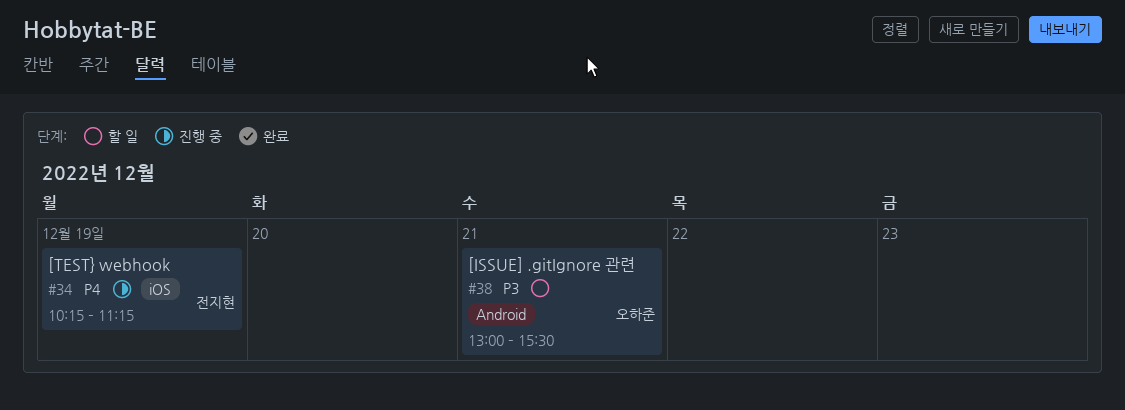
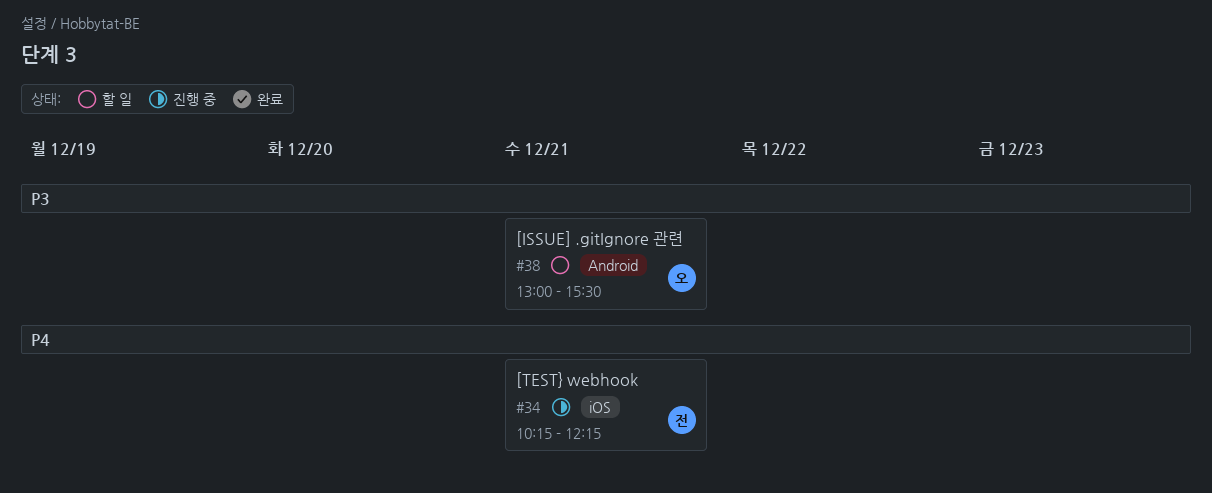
#34, day: Dec 19 -> Dec 21
#34, ends: 11:15 -> 12:15

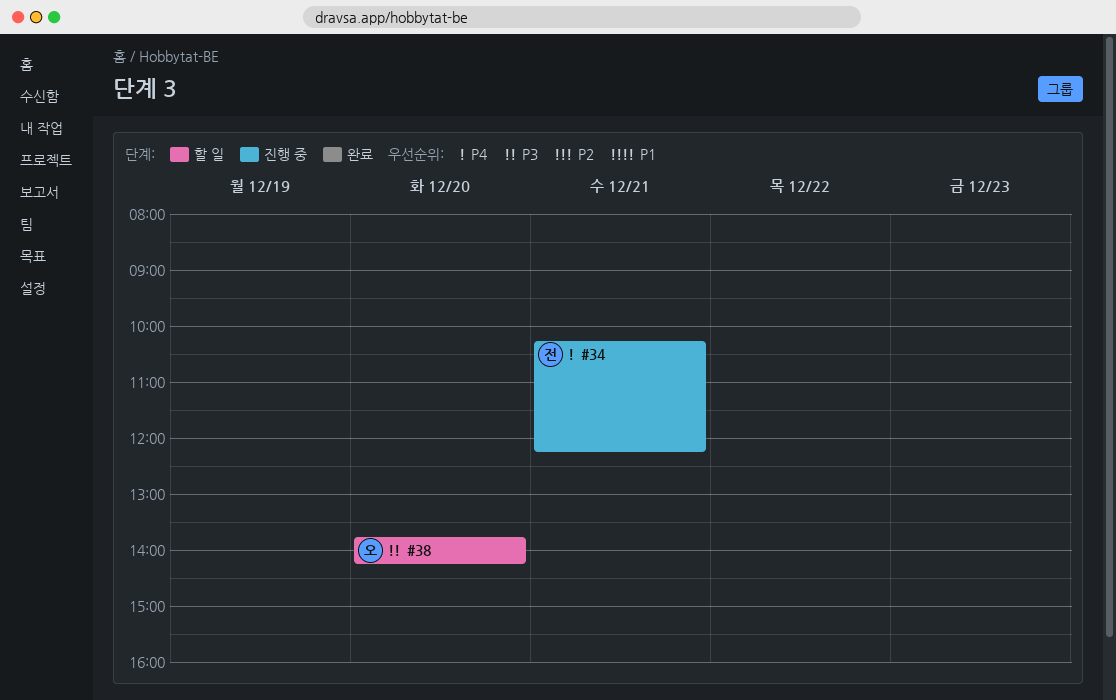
#38, day: Dec 21 -> Dec 20
#38, begins: 13:00 -> 13:45
#38, ends: 15:30 -> 14:15

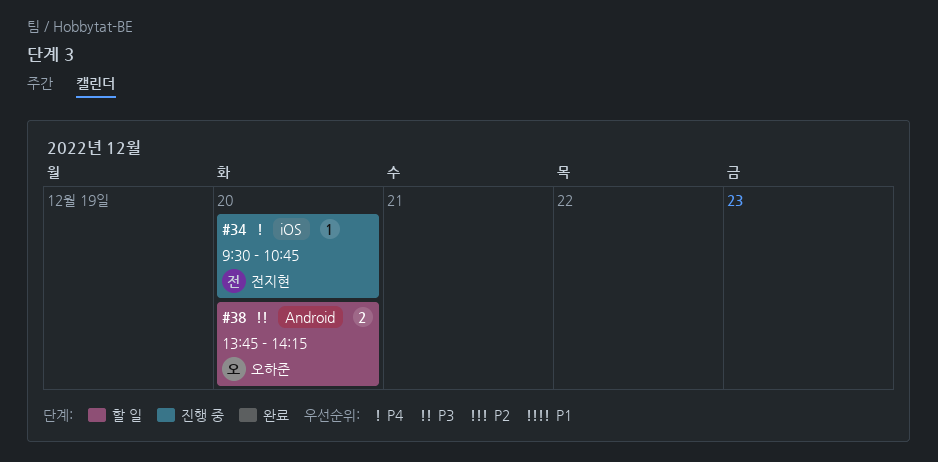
#34, day: Dec 21 -> Dec 20
#34, begins: 10:15 -> 09:30
#34, ends: 12:15 -> 10:45

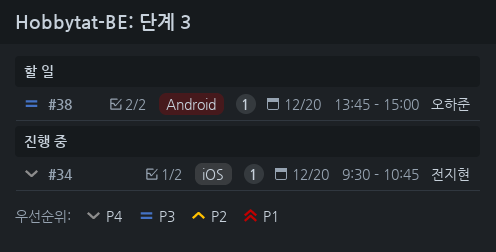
#38, estimate: 2 -> 1
#38, ends: 14:15 -> 15:00

